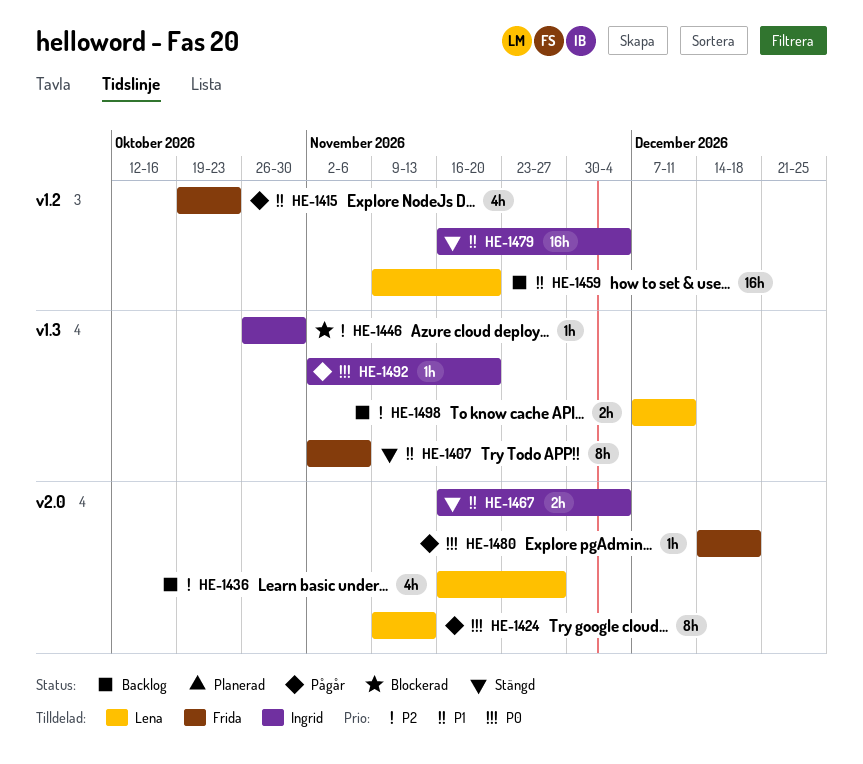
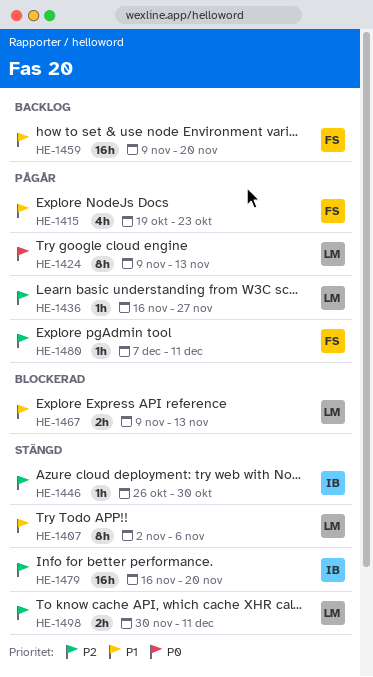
HE-1407, owner: Frida -> Lena
HE-1436, status: Backlog -> Pågår
HE-1436, estimate: 4h -> 1h
HE-1446, status: Blockerad -> Stängd
HE-1459, owner: Lena -> Frida
HE-1467, status: Stängd -> Blockerad
HE-1467, owner: Ingrid -> Lena
HE-1467, start: Nov 16 -> Nov 9
HE-1467, due: Dec 4 -> Nov 13
HE-1479, priority: P1 -> P2
HE-1479, due: Dec 4 -> Nov 20
HE-1480, priority: P0 -> P2
HE-1480, start: Dec 14 -> Dec 7
HE-1480, due: Dec 18 -> Dec 11
HE-1492: present -> none
HE-1498, status: Backlog -> Stängd
HE-1498, start: Dec 7 -> Nov 30

